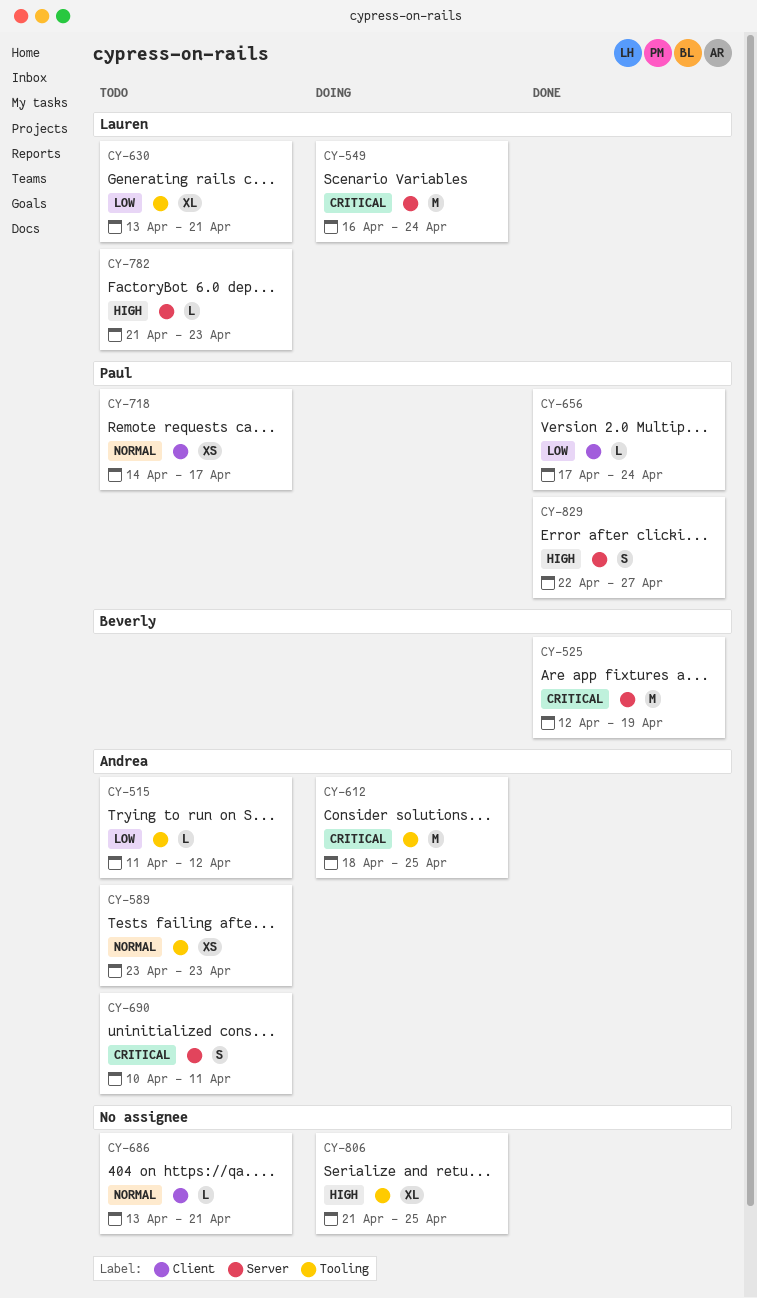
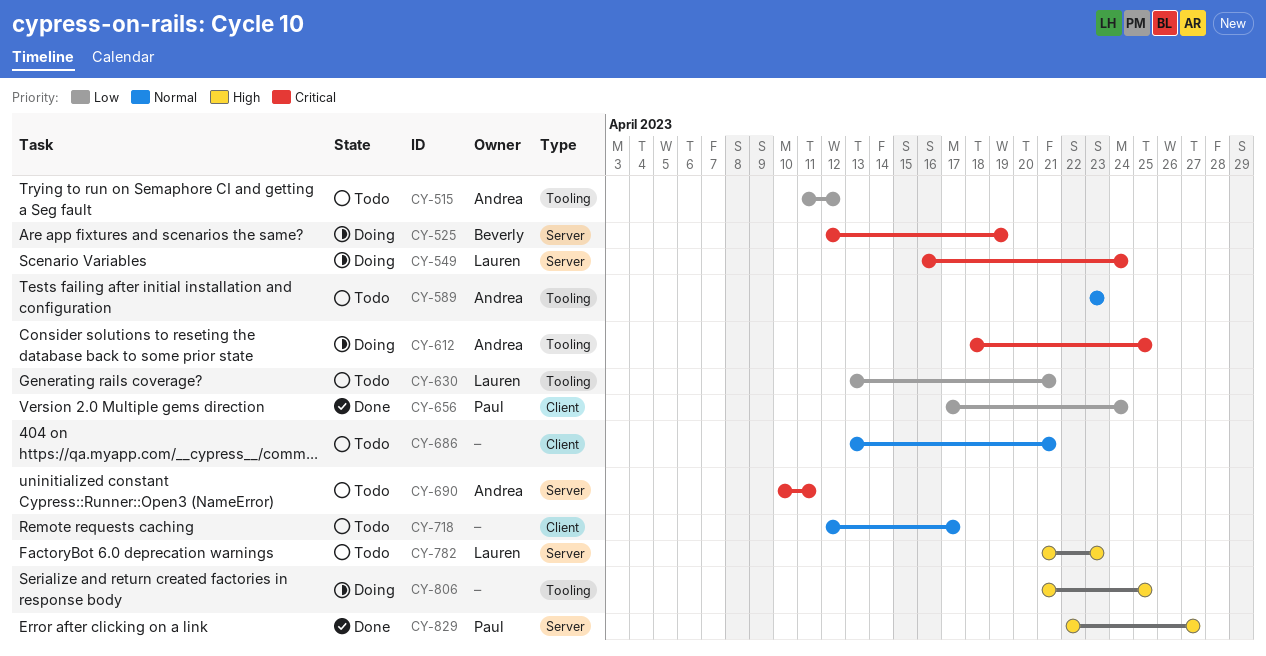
CY-525, status: Done -> Doing
CY-718, owner: Paul -> none
CY-718, start: Apr 14 -> Apr 12

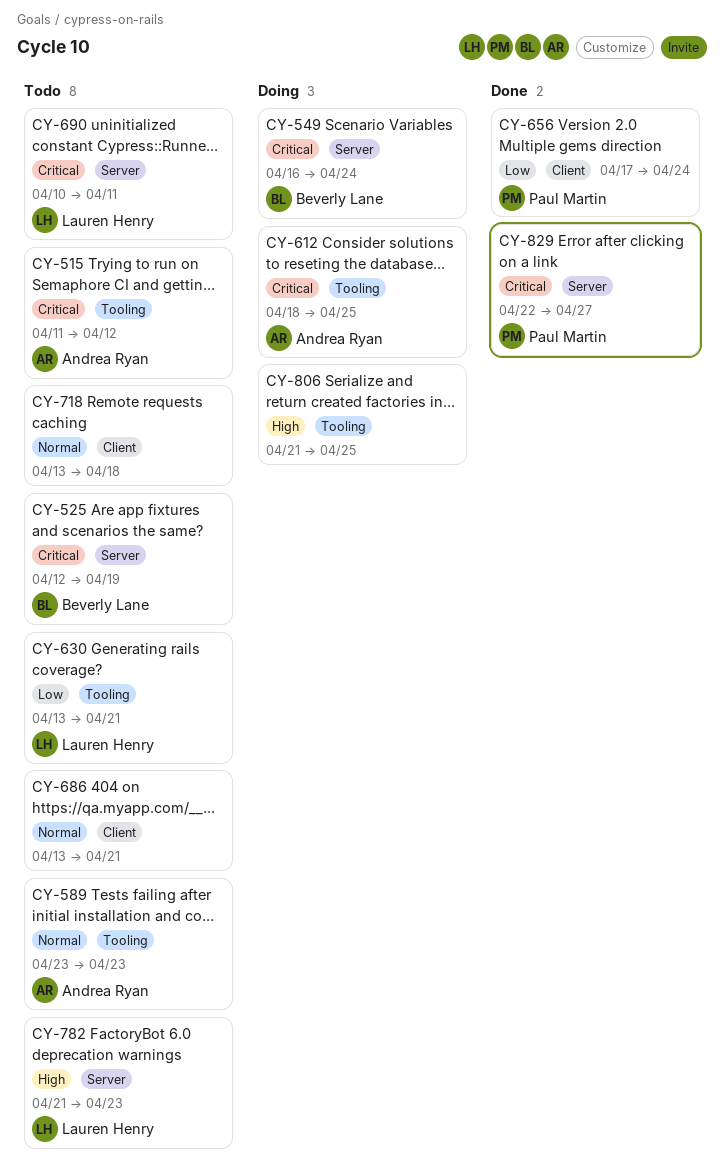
CY-515, priority: Low -> Critical
CY-525, status: Doing -> Todo
CY-549, owner: Lauren Henry -> Beverly Lane
CY-690, owner: Andrea Ryan -> Lauren Henry
CY-718, start: Apr 12 -> Apr 13
CY-718, due: Apr 17 -> Apr 18
CY-829, priority: High -> Critical

